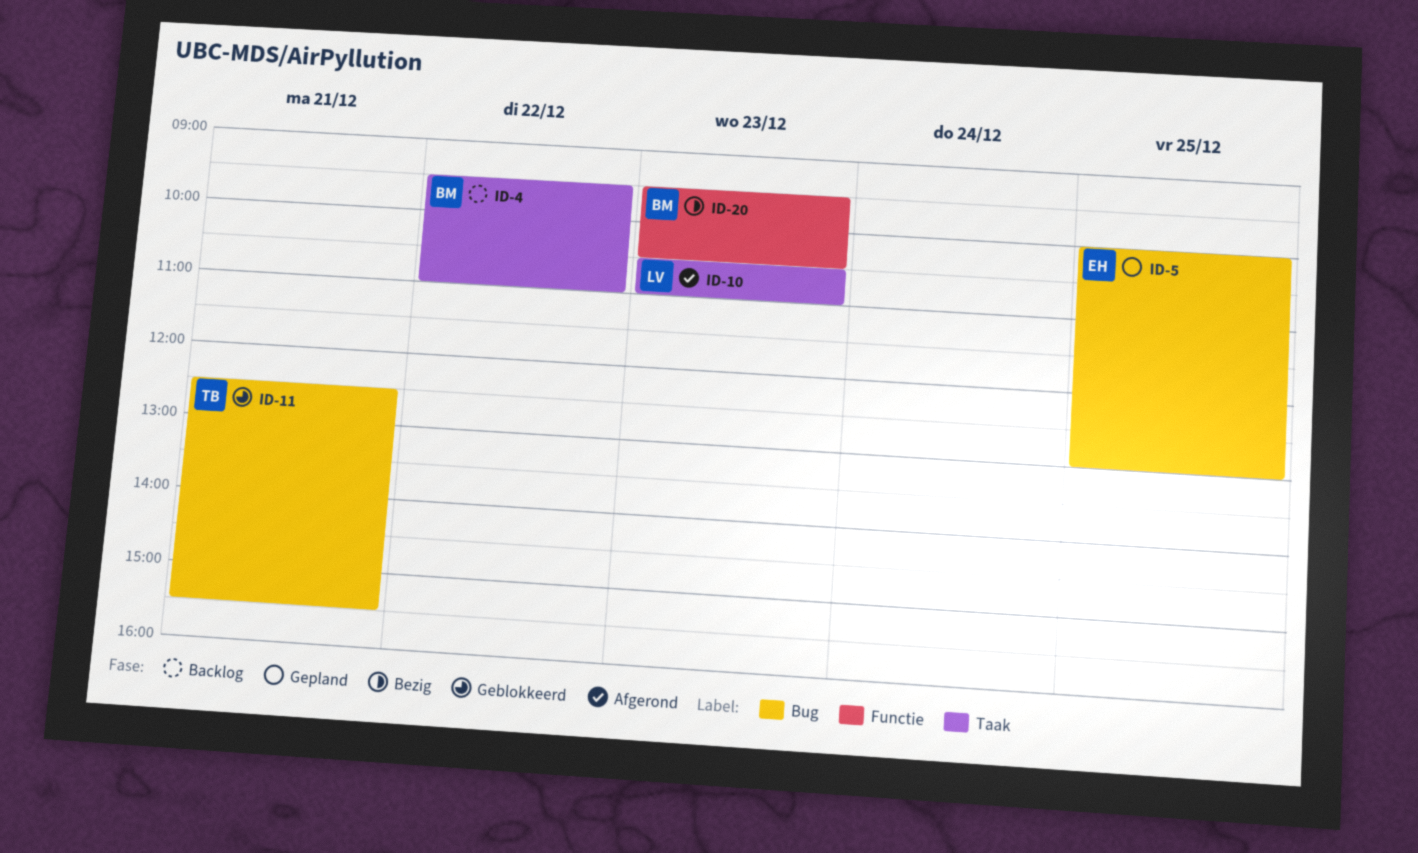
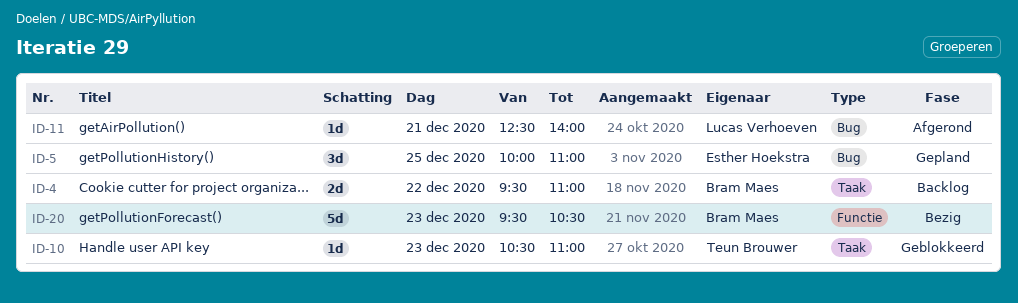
ID-5, ends: 13:00 -> 11:00
ID-10, status: Afgerond -> Geblokkeerd
ID-10, owner: Lucas Verhoeven -> Teun Brouwer
ID-11, status: Geblokkeerd -> Afgerond
ID-11, owner: Teun Brouwer -> Lucas Verhoeven
ID-11, ends: 15:30 -> 14:00

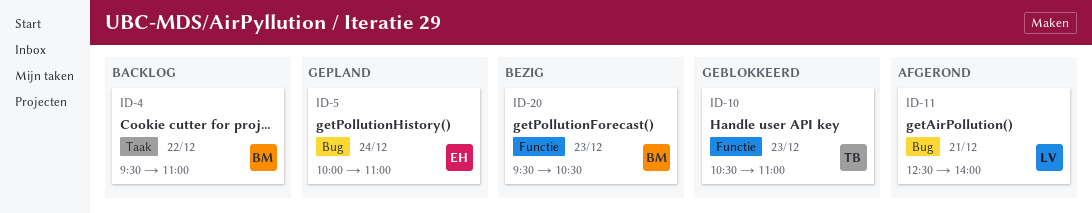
ID-5, day: Dec 25 -> Dec 24
ID-10, label: Taak -> Functie

